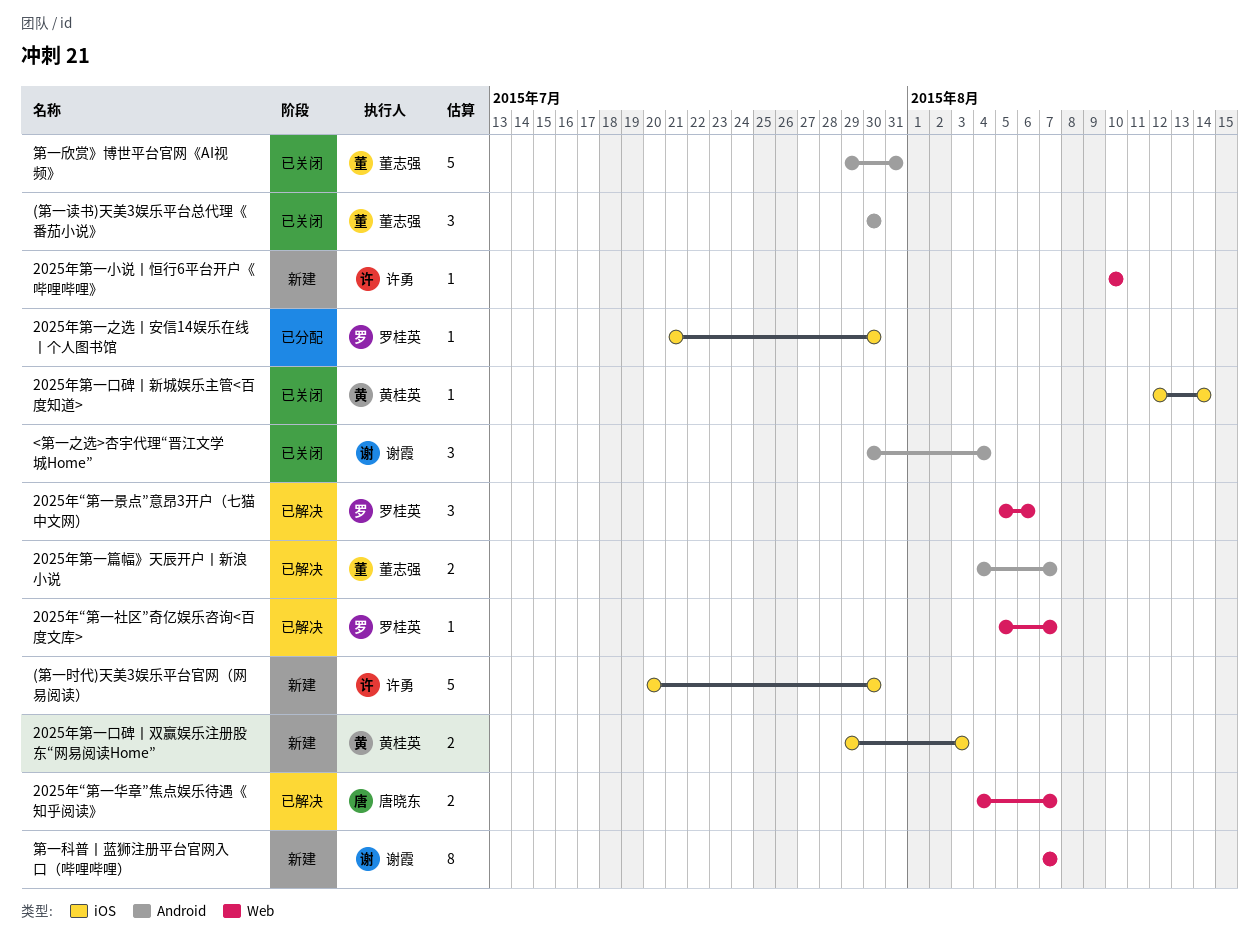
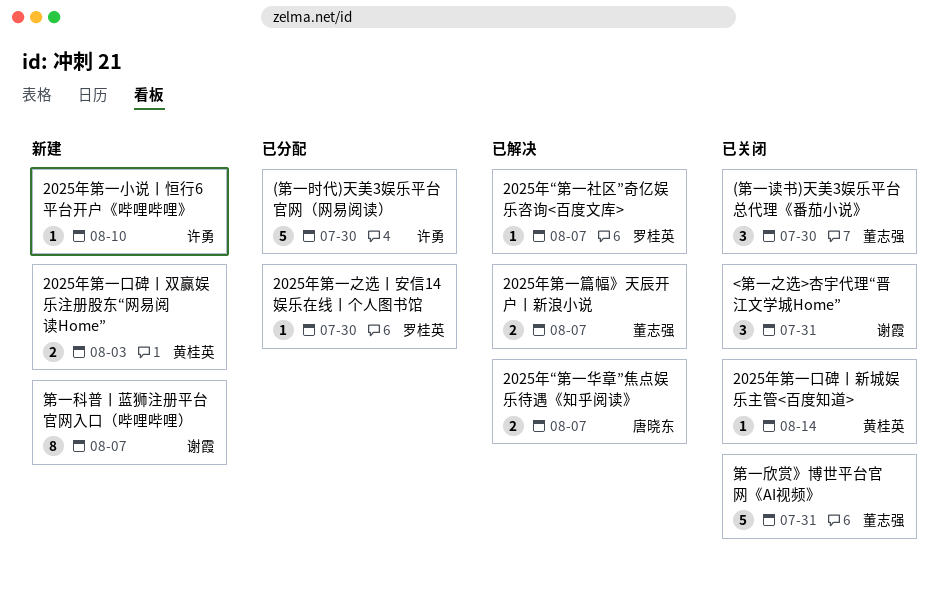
(第一时代)天美3娱乐平台官网（网易阅读）, status: 新建 -> 已分配
2025年“第一景点”意昂3开户（七猫中文网）: present -> none
<第一之选>杏宇代理“晋江文学城Home”, due: Aug 4 -> Jul 31

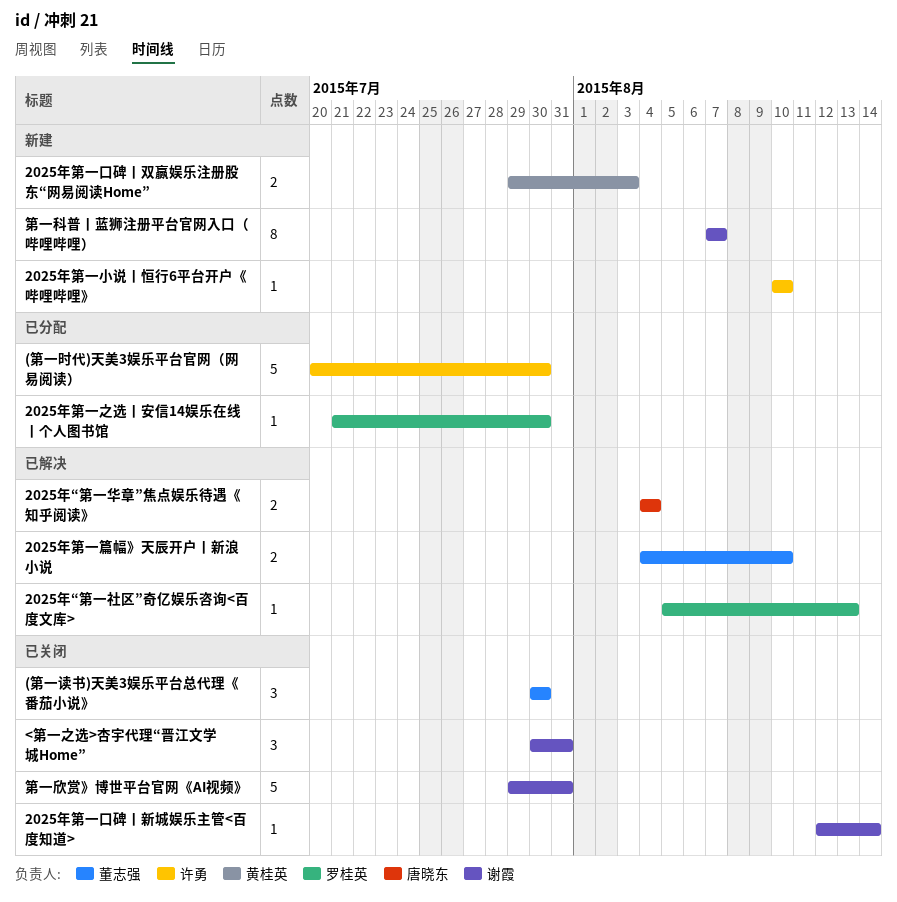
2025年“第一华章”焦点娱乐待遇《知乎阅读》, due: Aug 7 -> Aug 4
2025年“第一社区”奇亿娱乐咨询<百度文库>, due: Aug 7 -> Aug 13
2025年第一口碑丨新城娱乐主管<百度知道>, owner: 黄桂英 -> 谢霞
2025年第一篇幅》天辰开户丨新浪小说, due: Aug 7 -> Aug 10
第一欣赏》博世平台官网《AI视频》, owner: 董志强 -> 谢霞

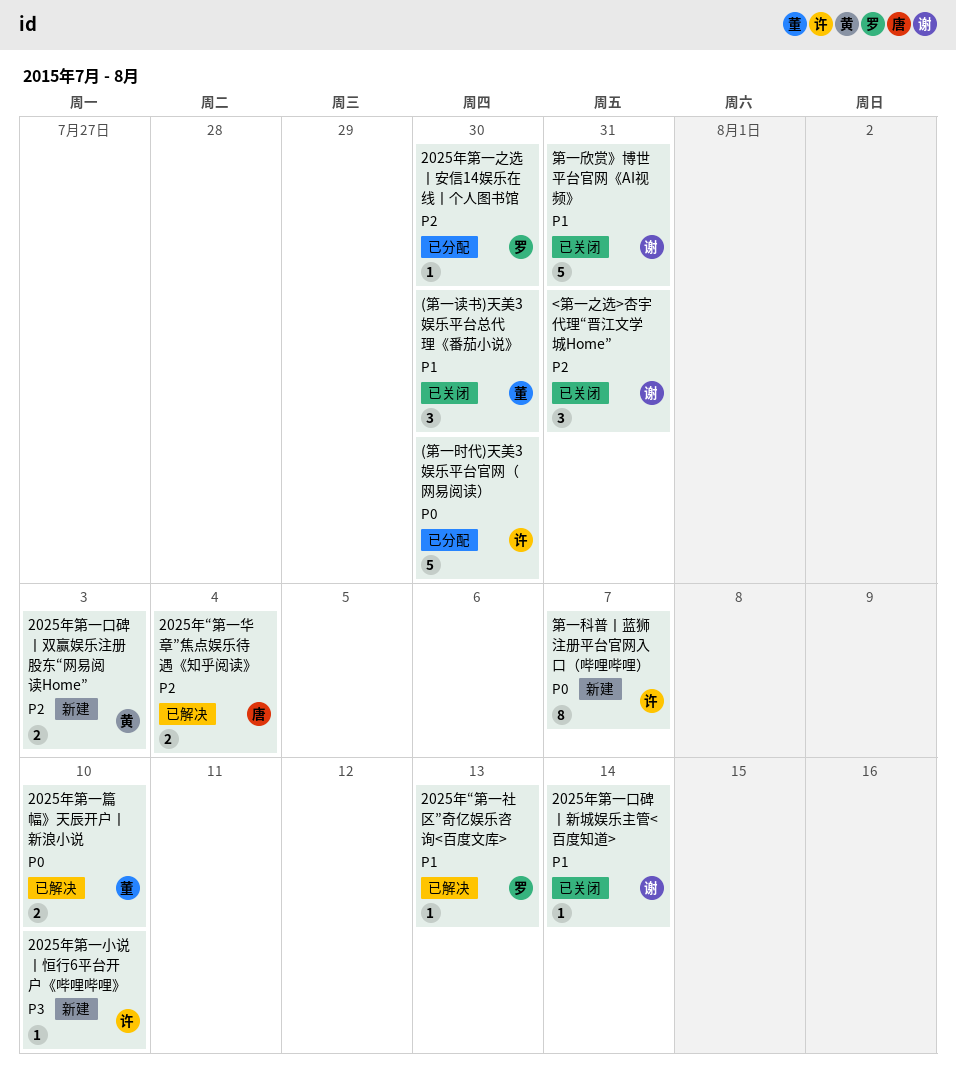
第一科普丨蓝狮注册平台官网入口（哔哩哔哩）, owner: 谢霞 -> 许勇

